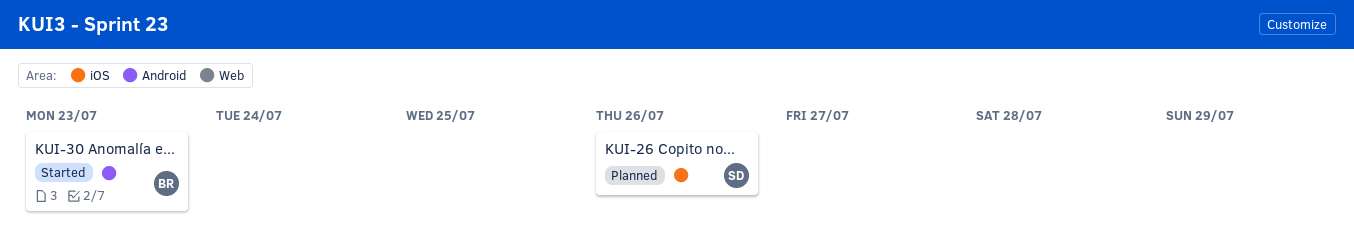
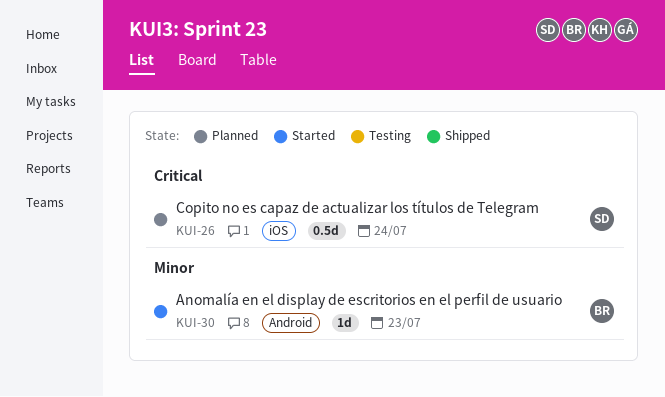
KUI-26, due: Jul 26 -> Jul 24

